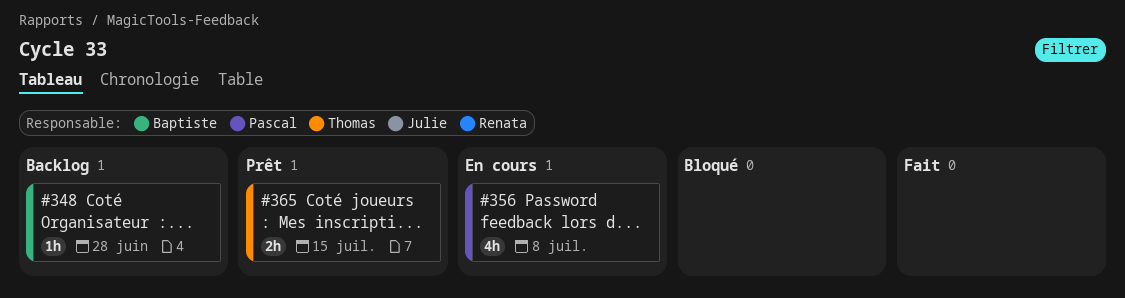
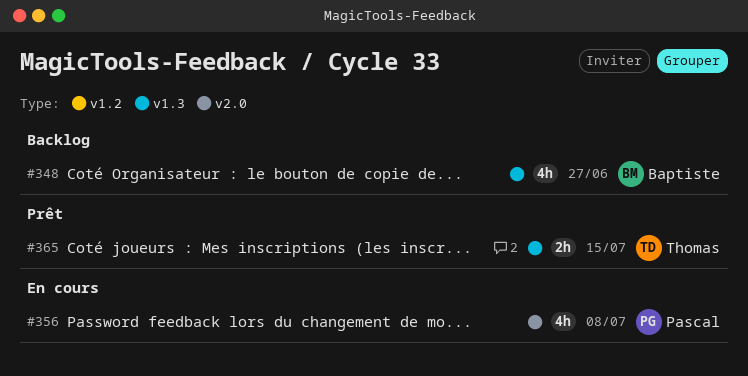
#348, estimate: 1h -> 4h
#348, due: Jun 28 -> Jun 27

